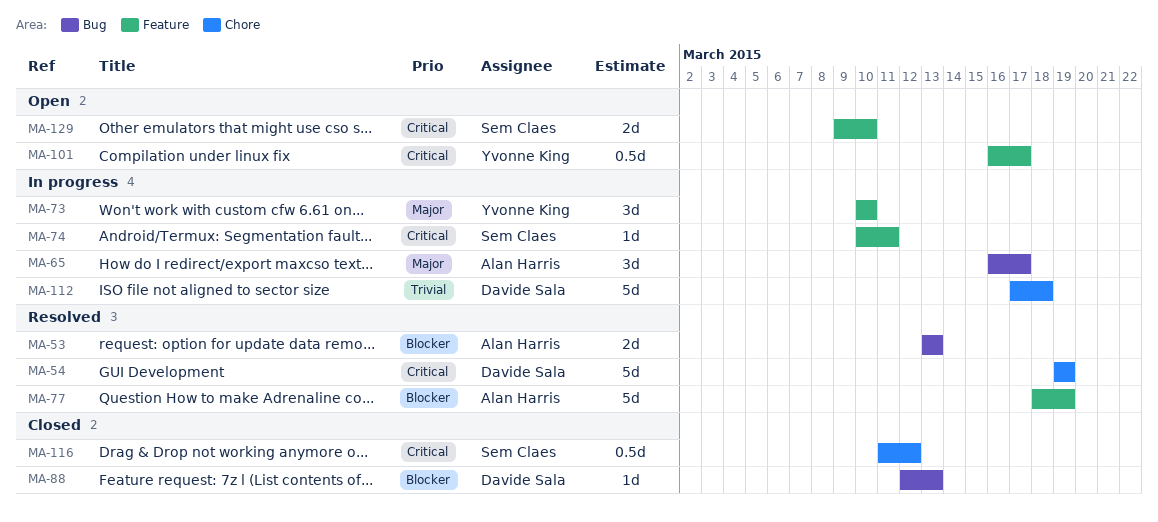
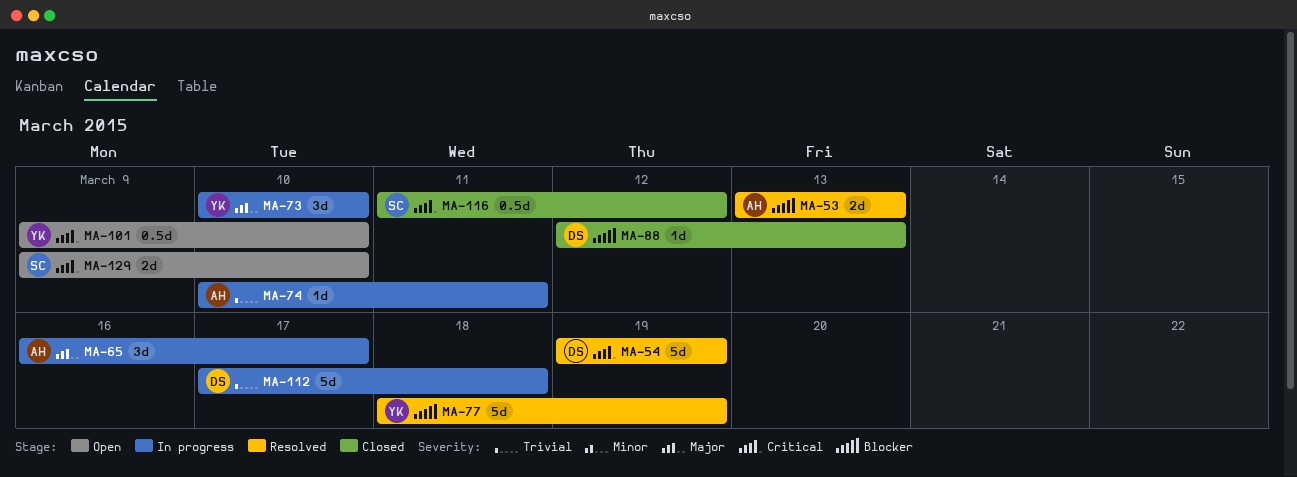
MA-74, owner: Sem Claes -> Alan Harris
MA-74, priority: Critical -> Trivial
MA-77, owner: Alan Harris -> Yvonne King
MA-101, start: Mar 16 -> Mar 9
MA-101, due: Mar 17 -> Mar 10

